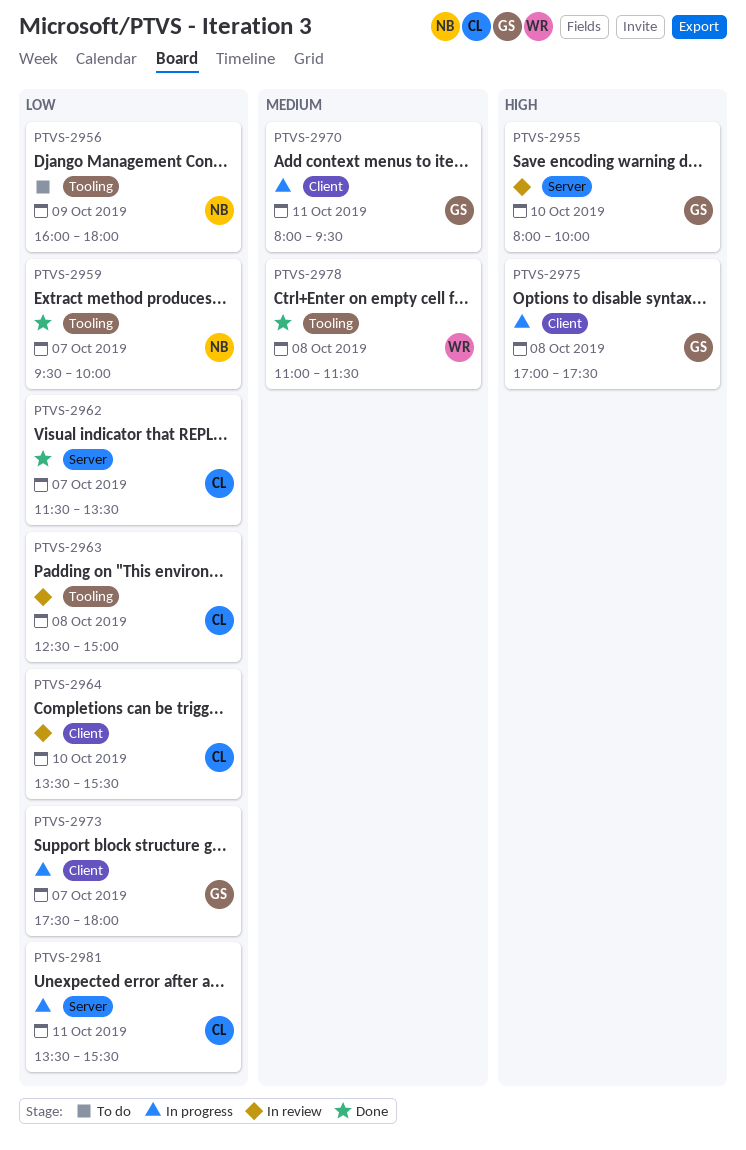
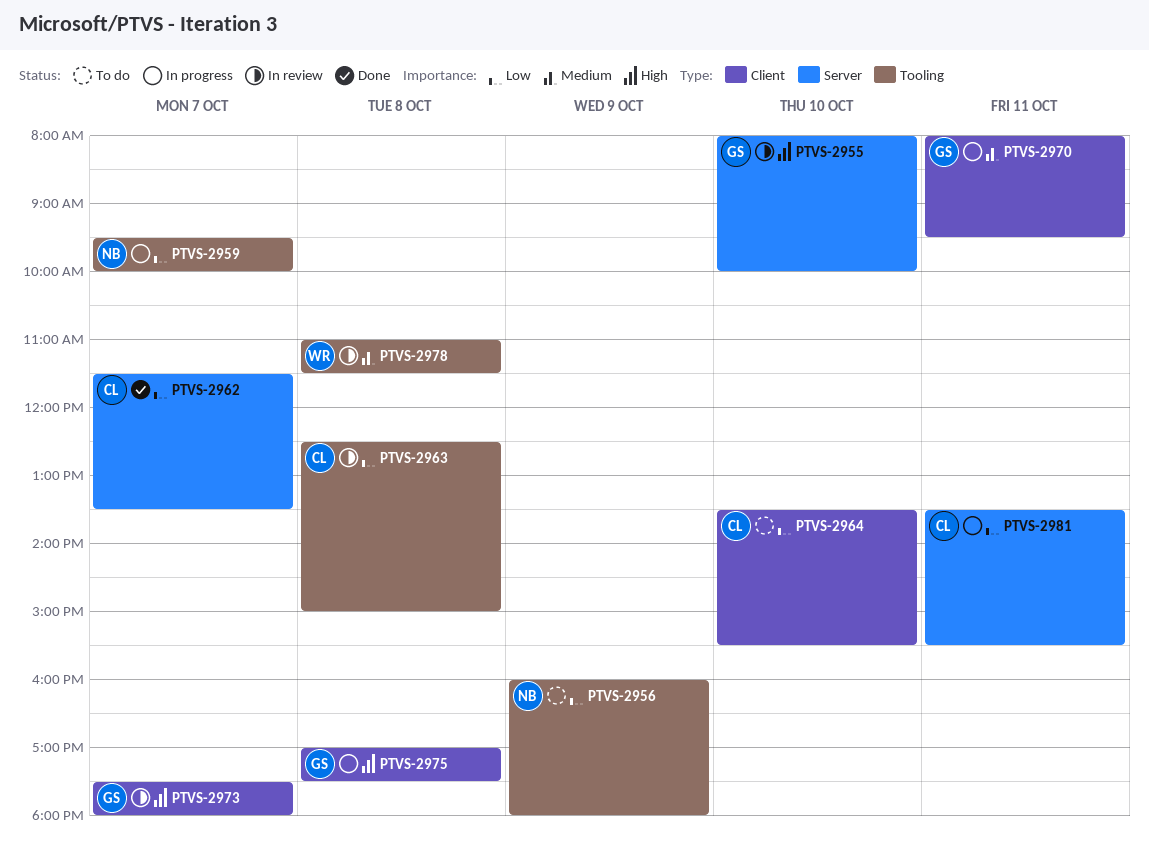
PTVS-2959, status: Done -> In progress
PTVS-2964, status: In review -> To do
PTVS-2973, status: In progress -> In review
PTVS-2973, priority: Low -> High
PTVS-2978, status: Done -> In review

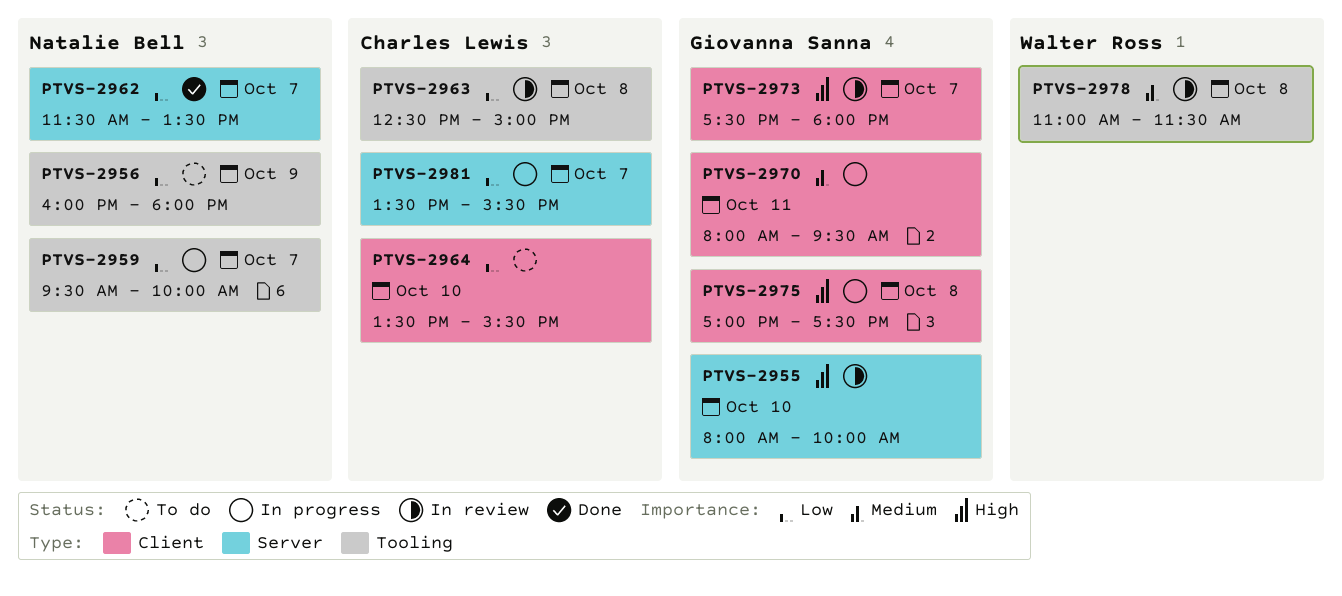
PTVS-2962, owner: Charles Lewis -> Natalie Bell
PTVS-2981, day: Oct 11 -> Oct 7

